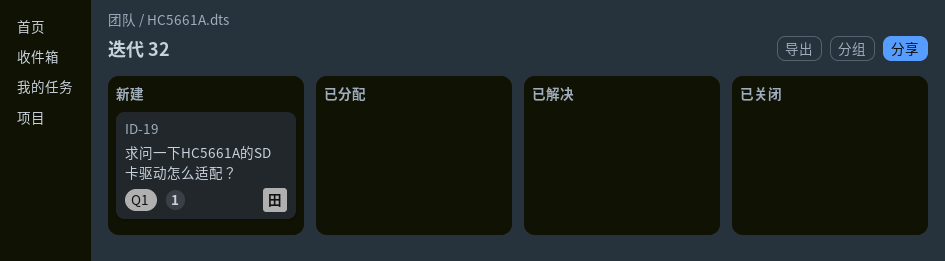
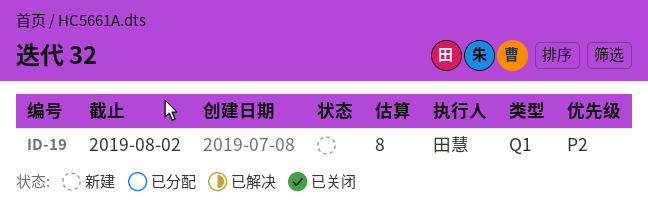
ID-19, estimate: 1 -> 8

